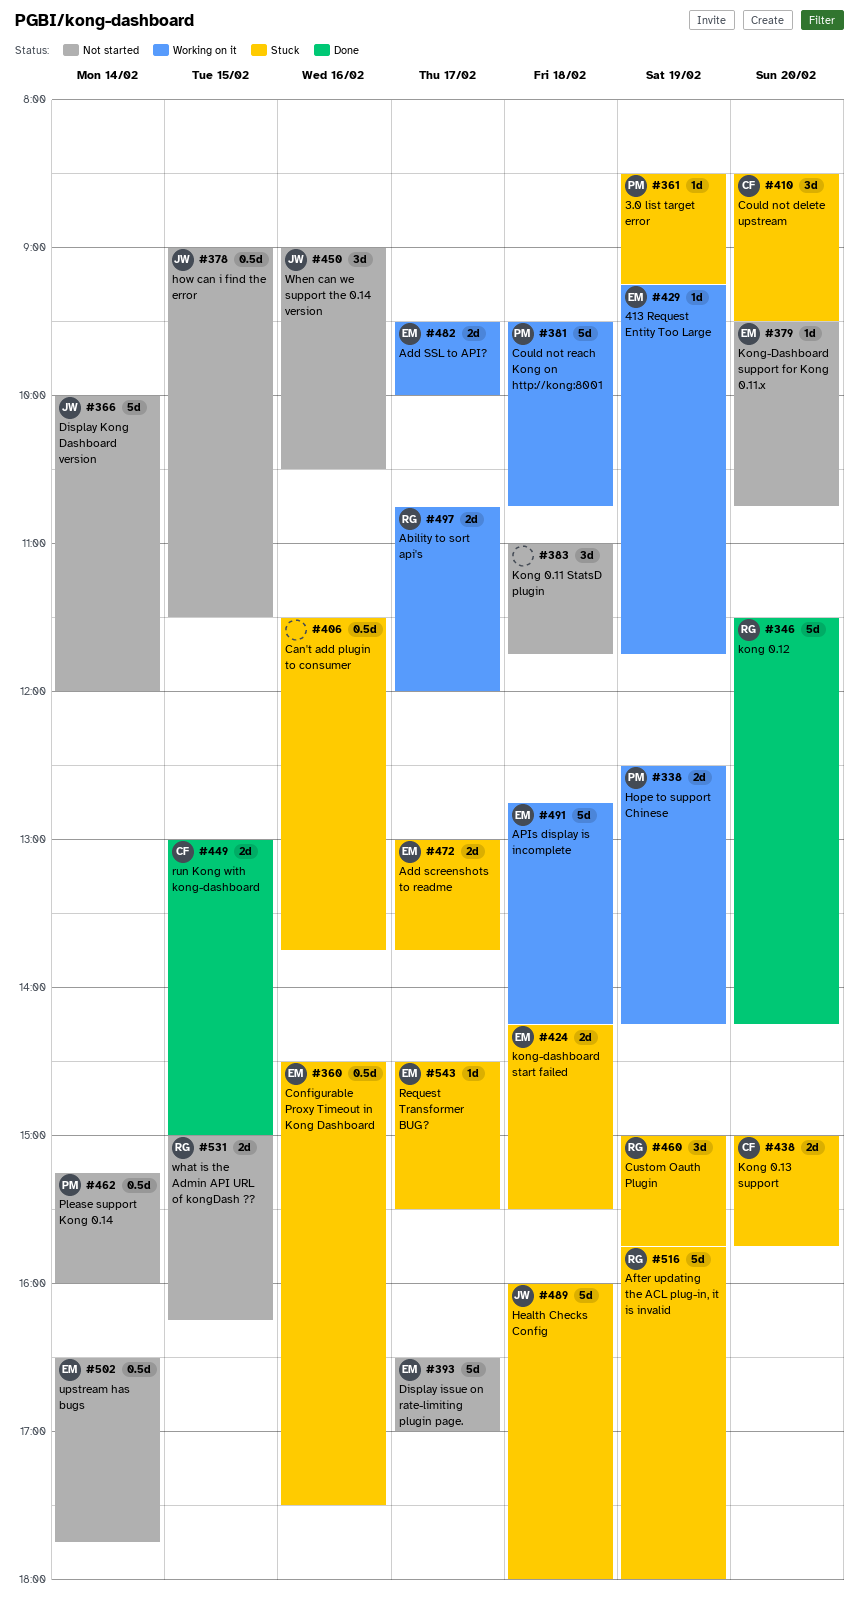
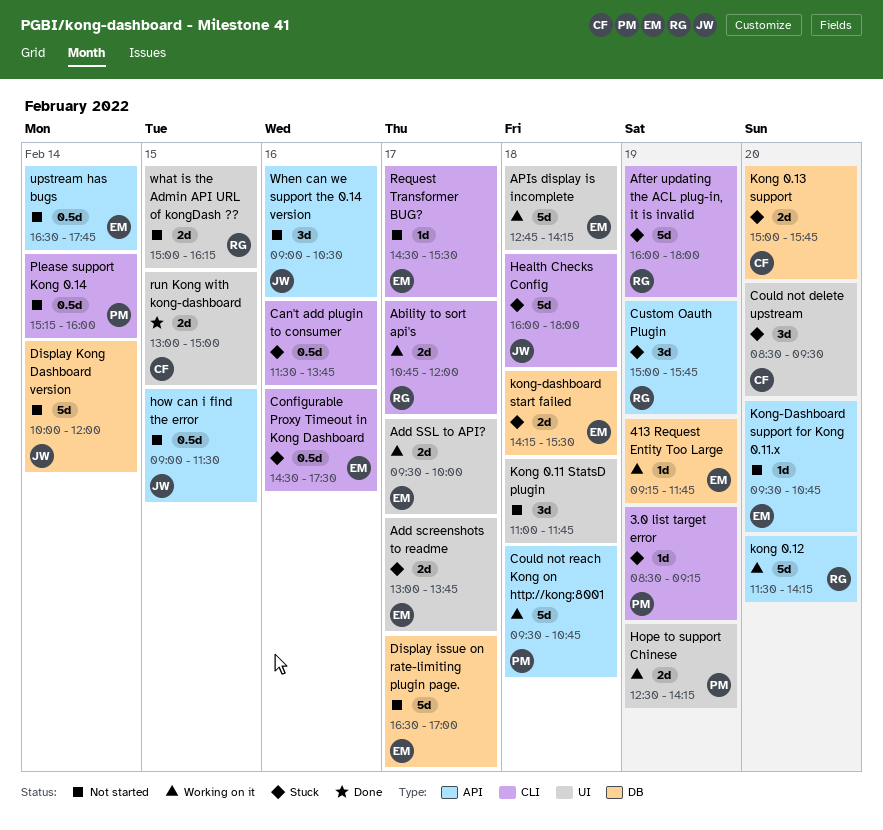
After updating the ACL plug-in, it is invalid, begins: 15:45 -> 16:00
kong 0.12, status: Done -> Working on it
Request Transformer BUG?, status: Stuck -> Not started

